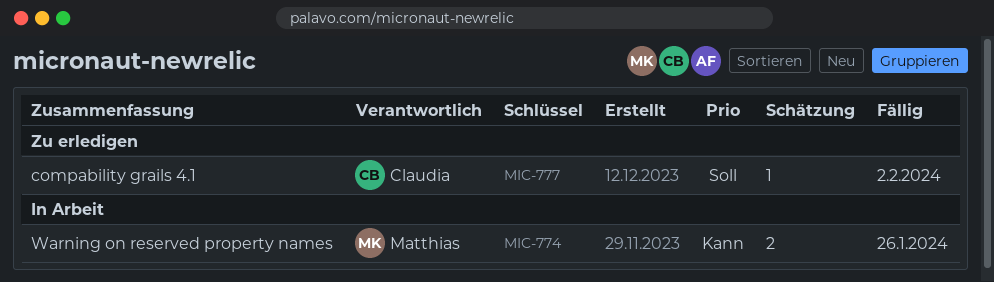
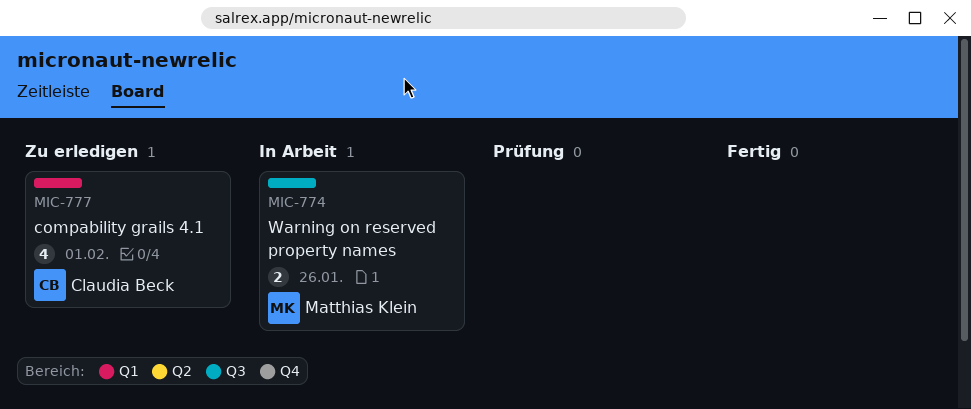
MIC-777, estimate: 1 -> 4
MIC-777, due: Feb 2 -> Feb 1

